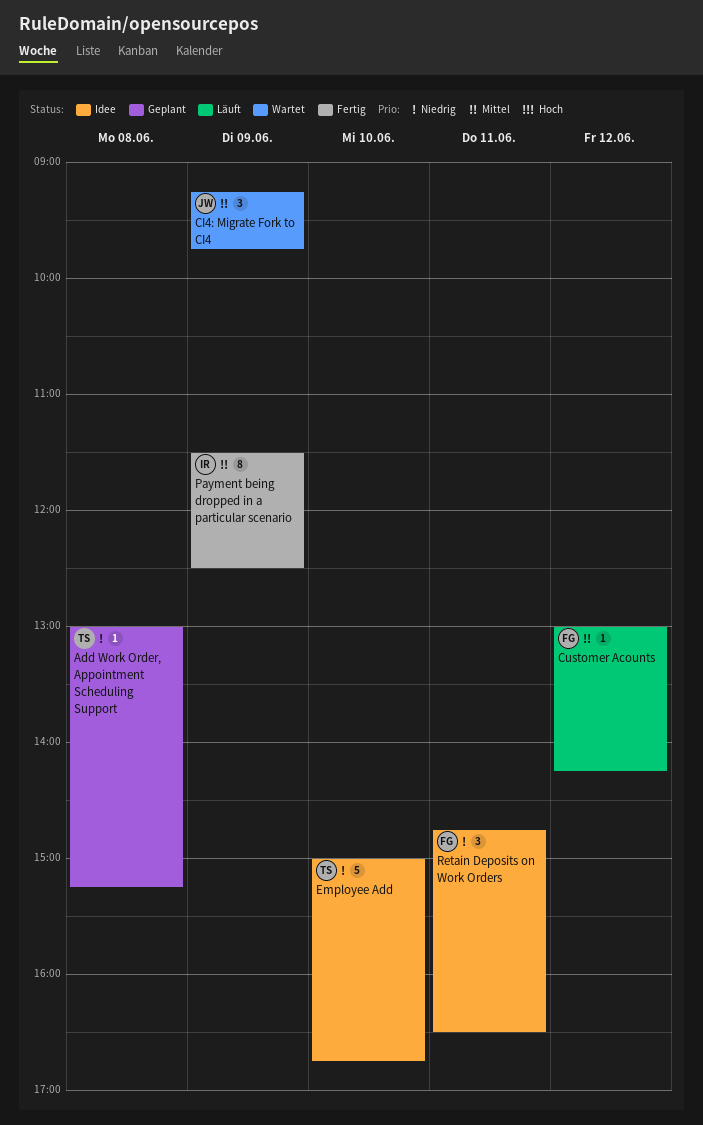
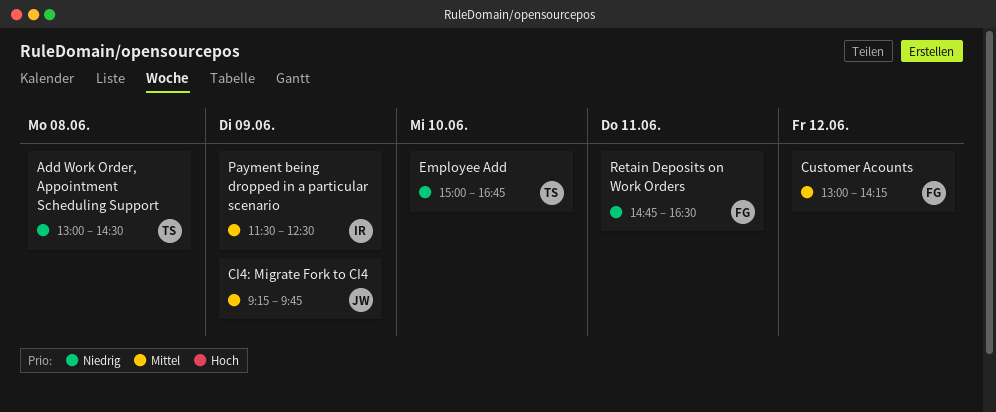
Add Work Order, Appointment Scheduling Support, ends: 15:15 -> 14:30

